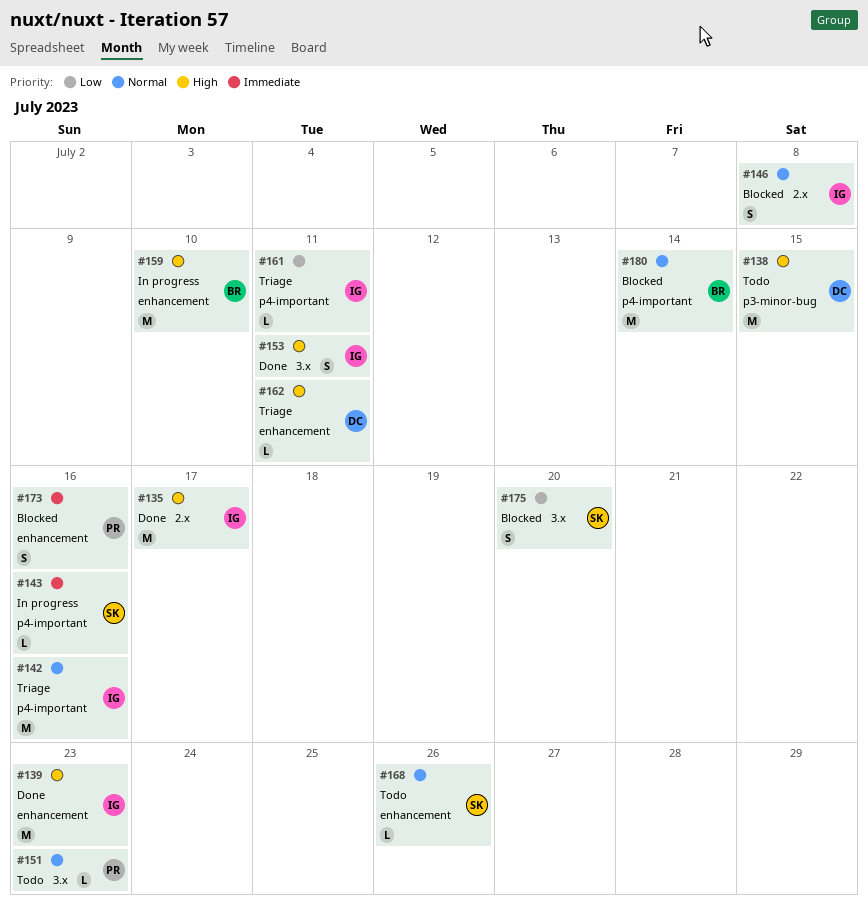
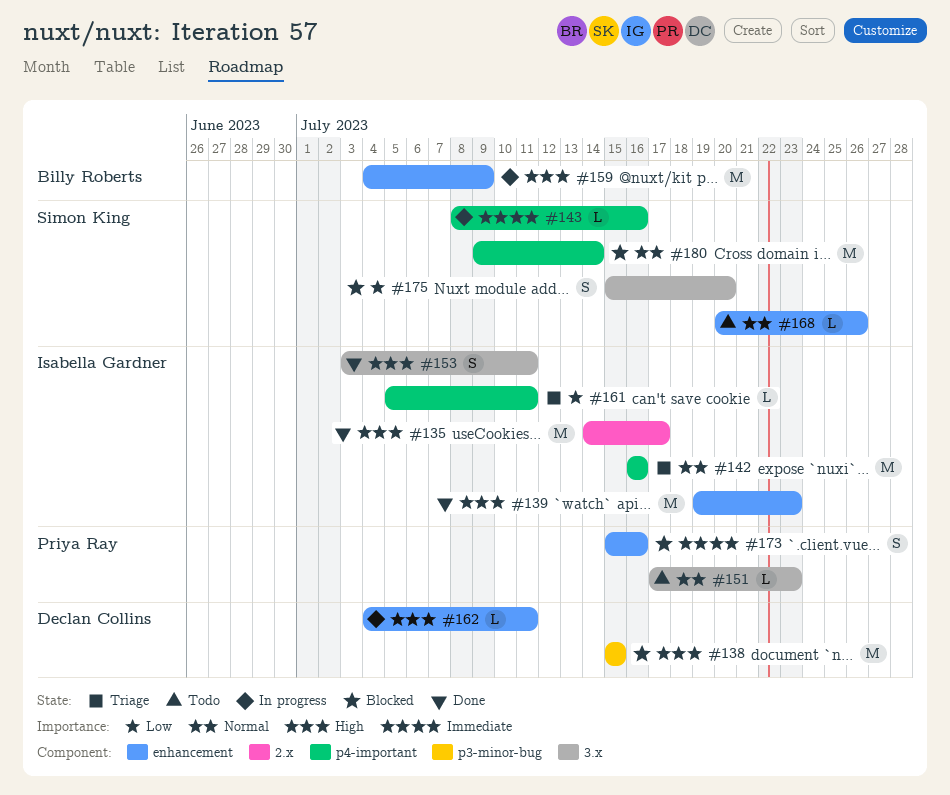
#138, status: Todo -> Blocked
#146: present -> none
#159, due: Jul 10 -> Jul 9
#162, status: Triage -> In progress
#180, owner: Billy Roberts -> Simon King

